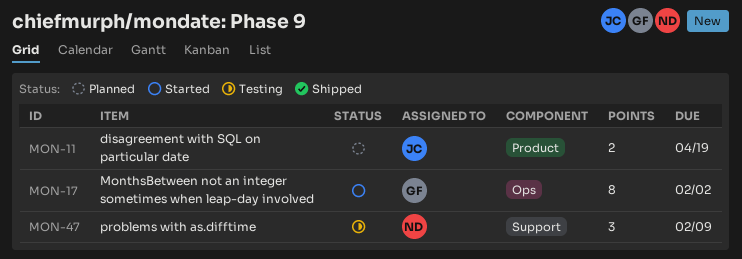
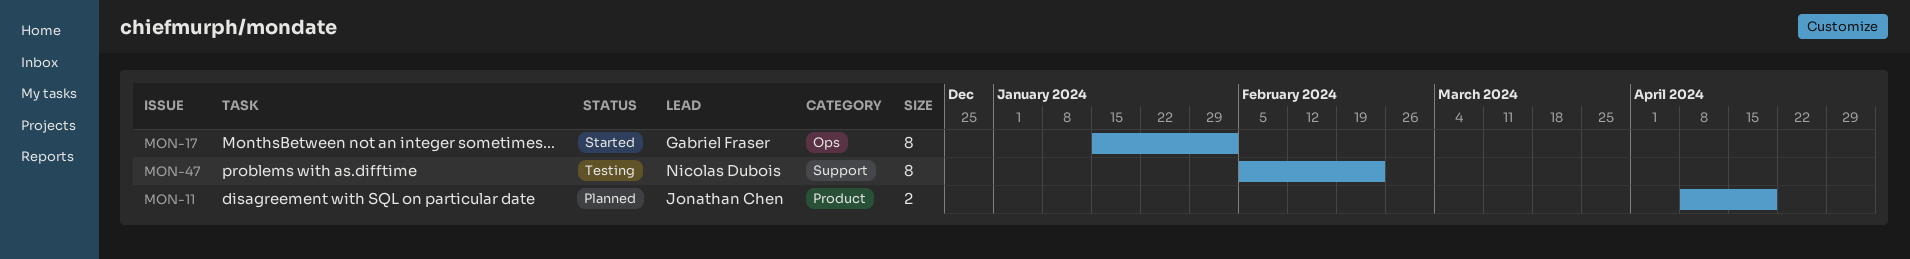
MON-47, estimate: 3 -> 8
MON-47, due: Feb 9 -> Feb 23

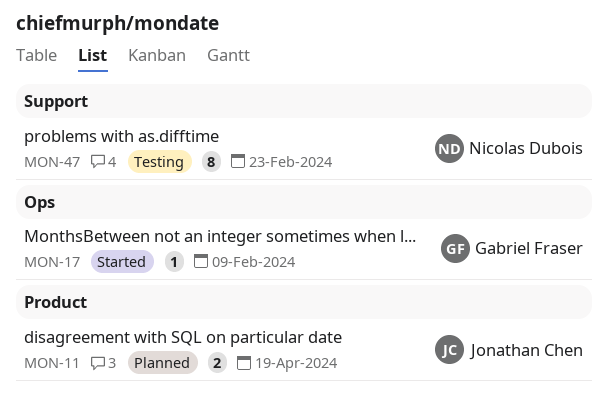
MON-17, estimate: 8 -> 1
MON-17, due: Feb 2 -> Feb 9

